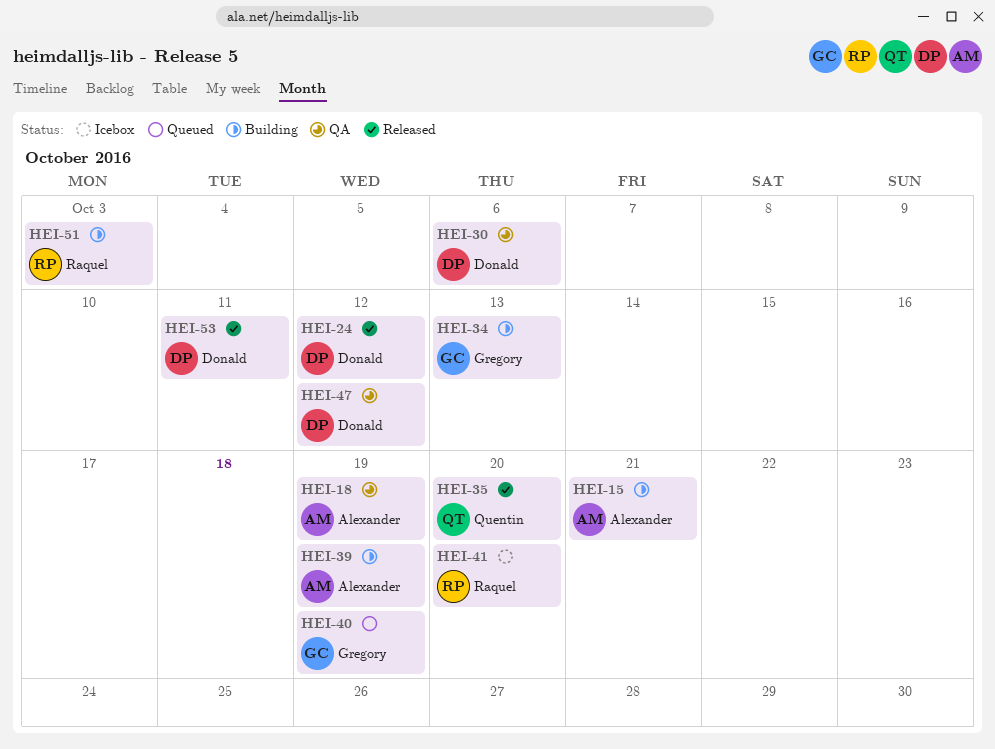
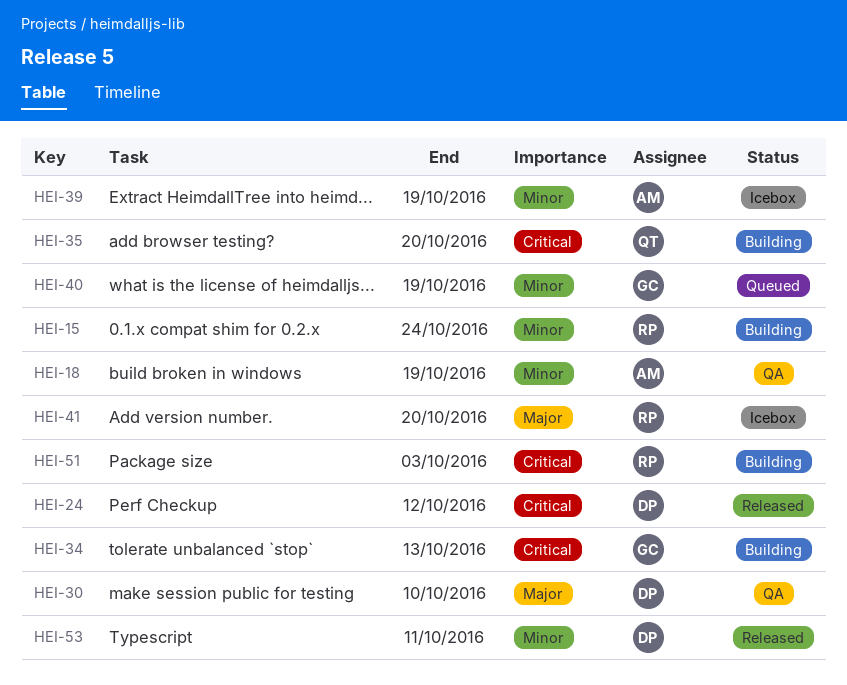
HEI-15, owner: Alexander -> Raquel
HEI-15, due: Oct 21 -> Oct 24
HEI-30, due: Oct 6 -> Oct 10
HEI-35, status: Released -> Building
HEI-39, status: Building -> Icebox
HEI-47: present -> none

